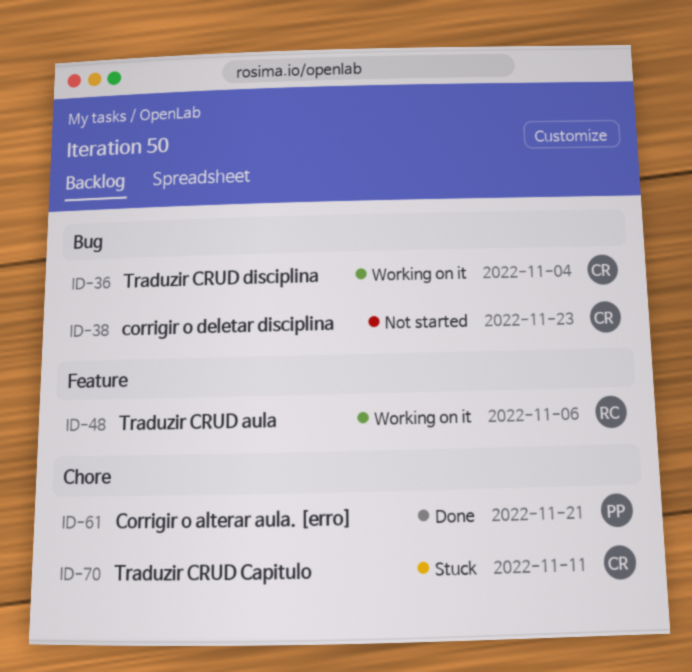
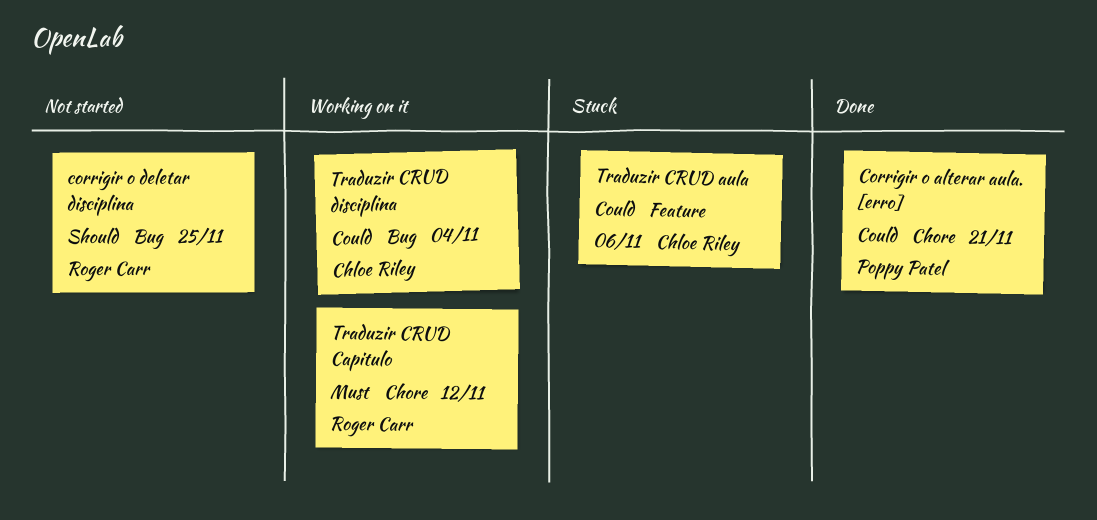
corrigir o deletar disciplina, owner: Chloe Riley -> Roger Carr
corrigir o deletar disciplina, due: Nov 23 -> Nov 25
Traduzir CRUD aula, status: Working on it -> Stuck
Traduzir CRUD aula, owner: Roger Carr -> Chloe Riley
Traduzir CRUD Capitulo, status: Stuck -> Working on it
Traduzir CRUD Capitulo, owner: Chloe Riley -> Roger Carr
Traduzir CRUD Capitulo, due: Nov 11 -> Nov 12

